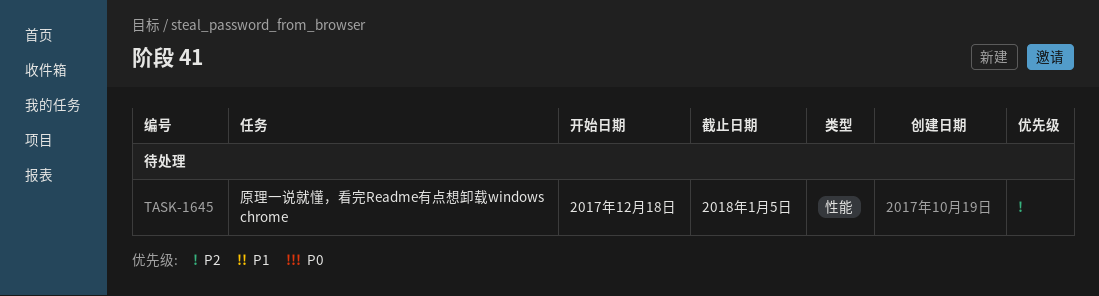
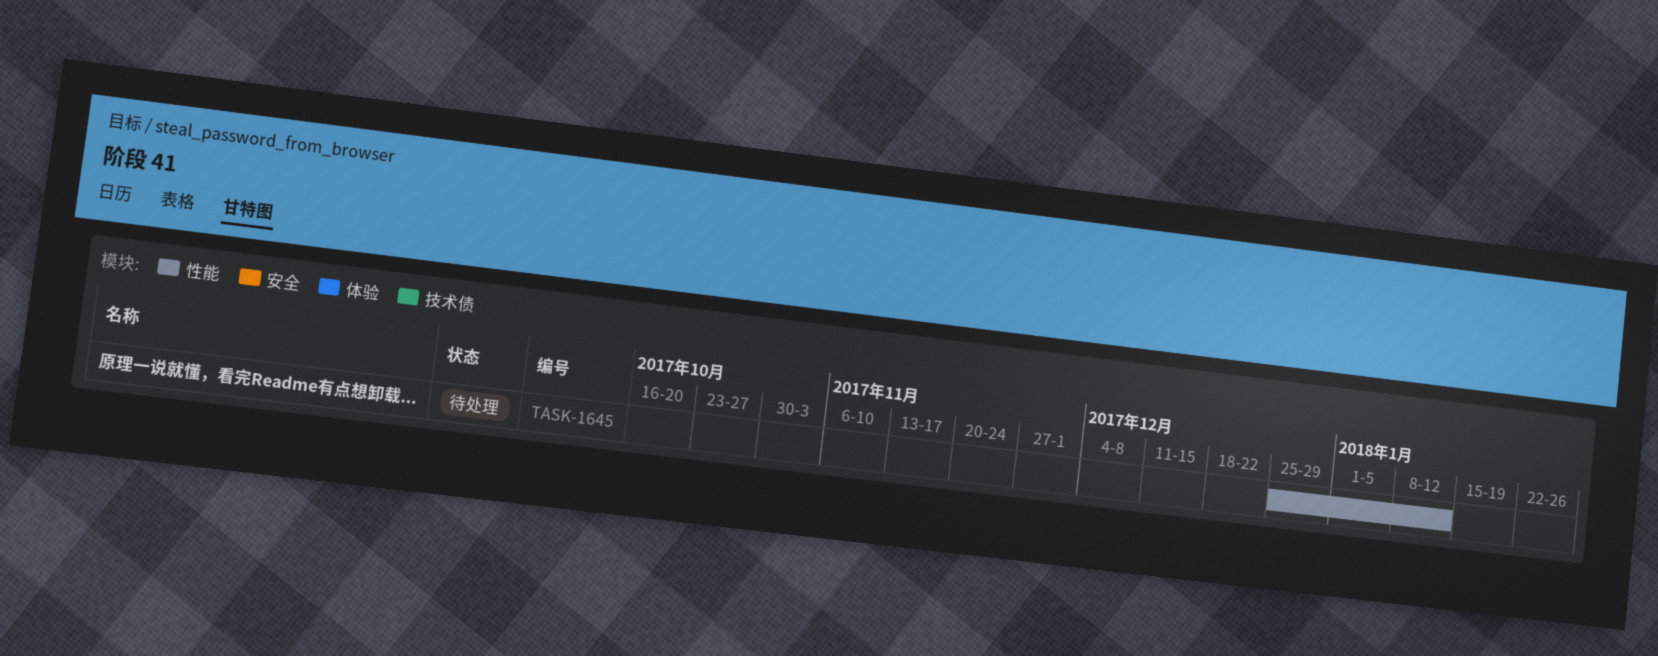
TASK-1645, start: Dec 18 -> Dec 25
TASK-1645, due: Jan 5 -> Jan 12

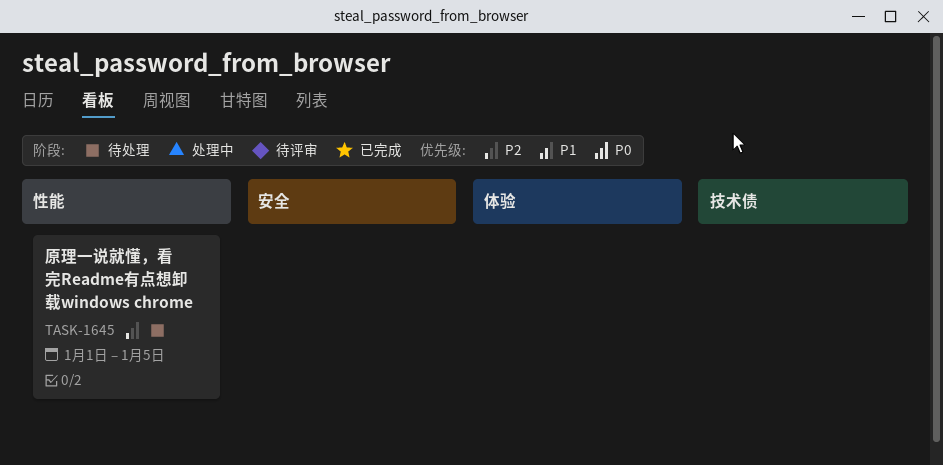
TASK-1645, start: Dec 25 -> Jan 1
TASK-1645, due: Jan 12 -> Jan 5

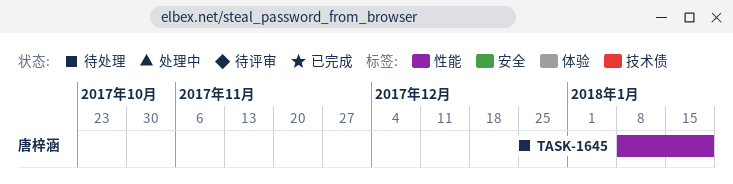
TASK-1645, start: Jan 1 -> Jan 8
TASK-1645, due: Jan 5 -> Jan 19

